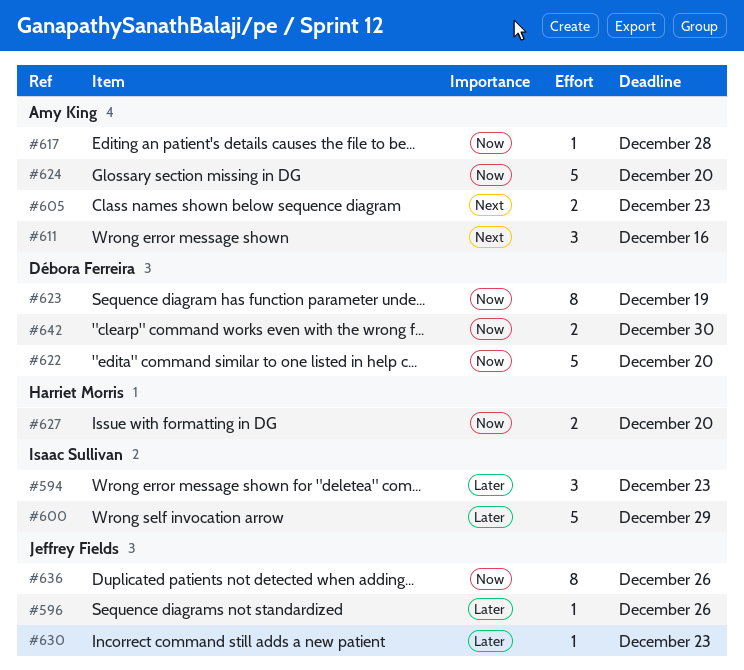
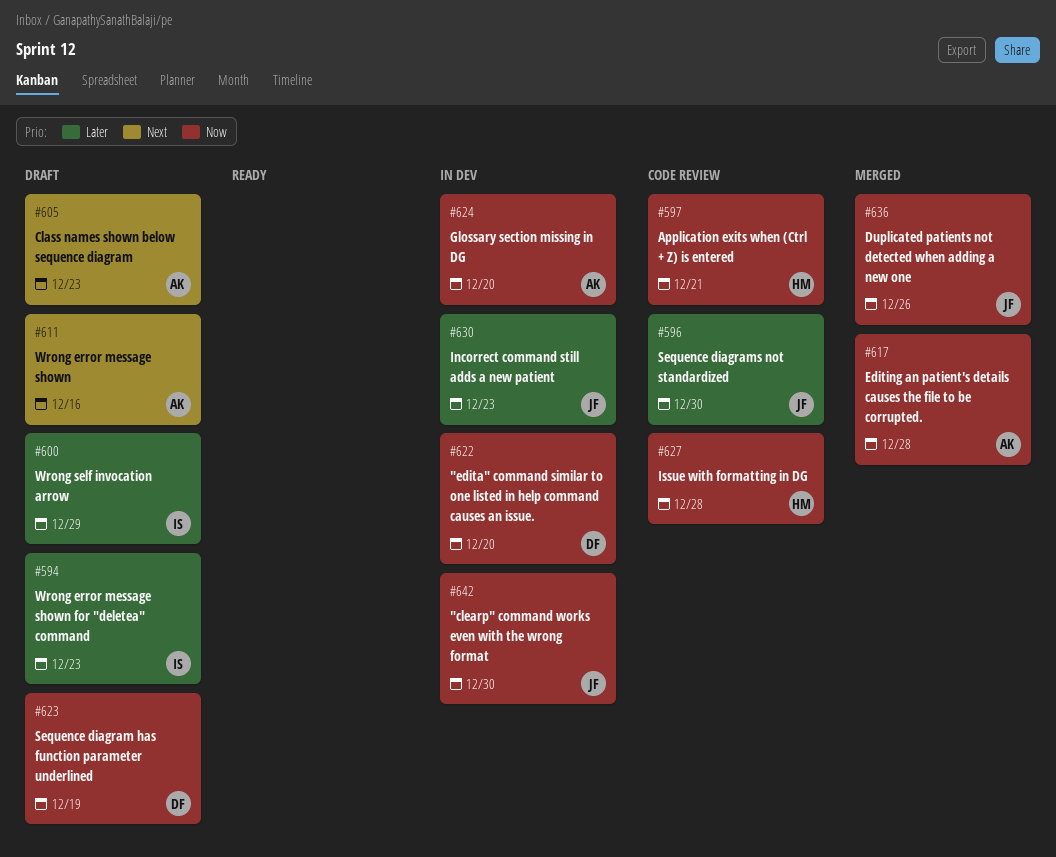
#596, due: Dec 26 -> Dec 30
#597: none -> present
#627, due: Dec 20 -> Dec 28
#642, owner: Débora Ferreira -> Jeffrey Fields

